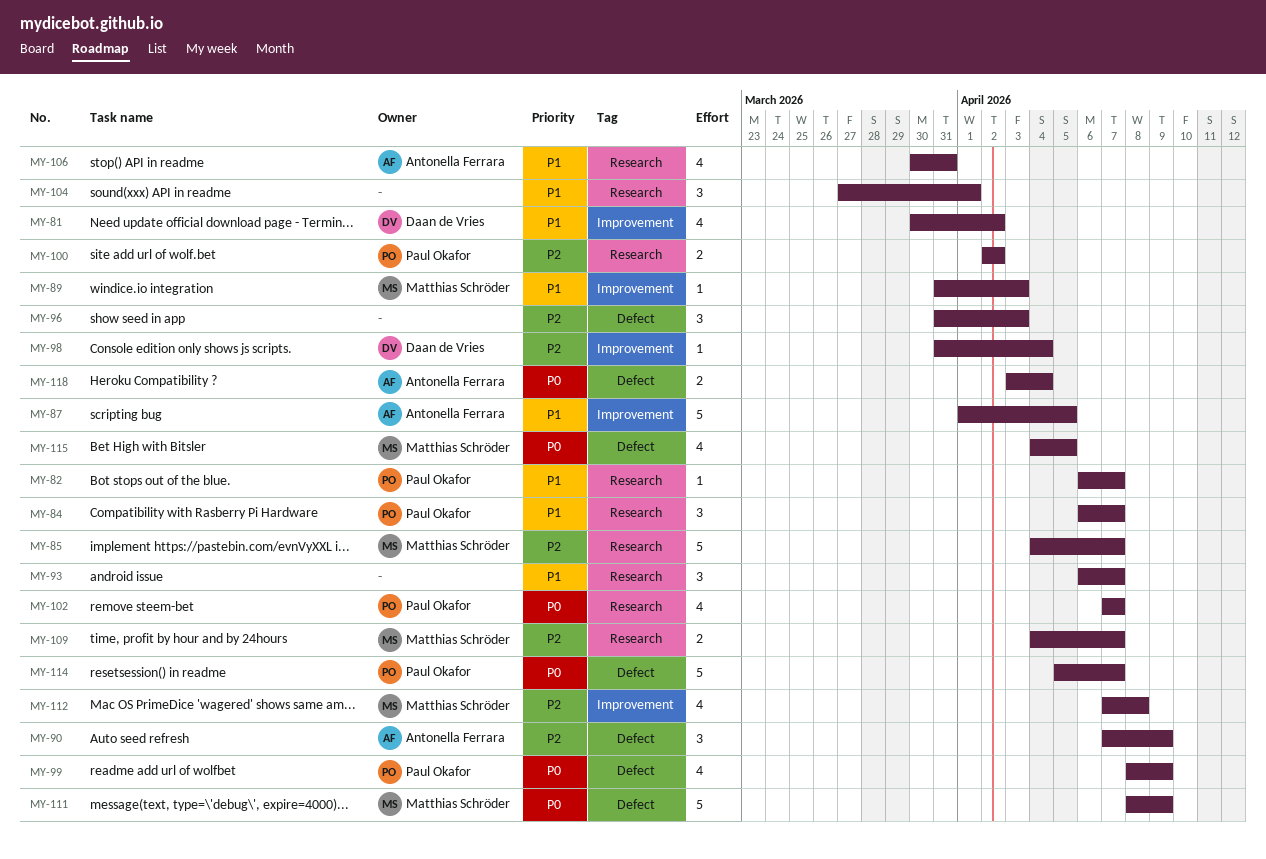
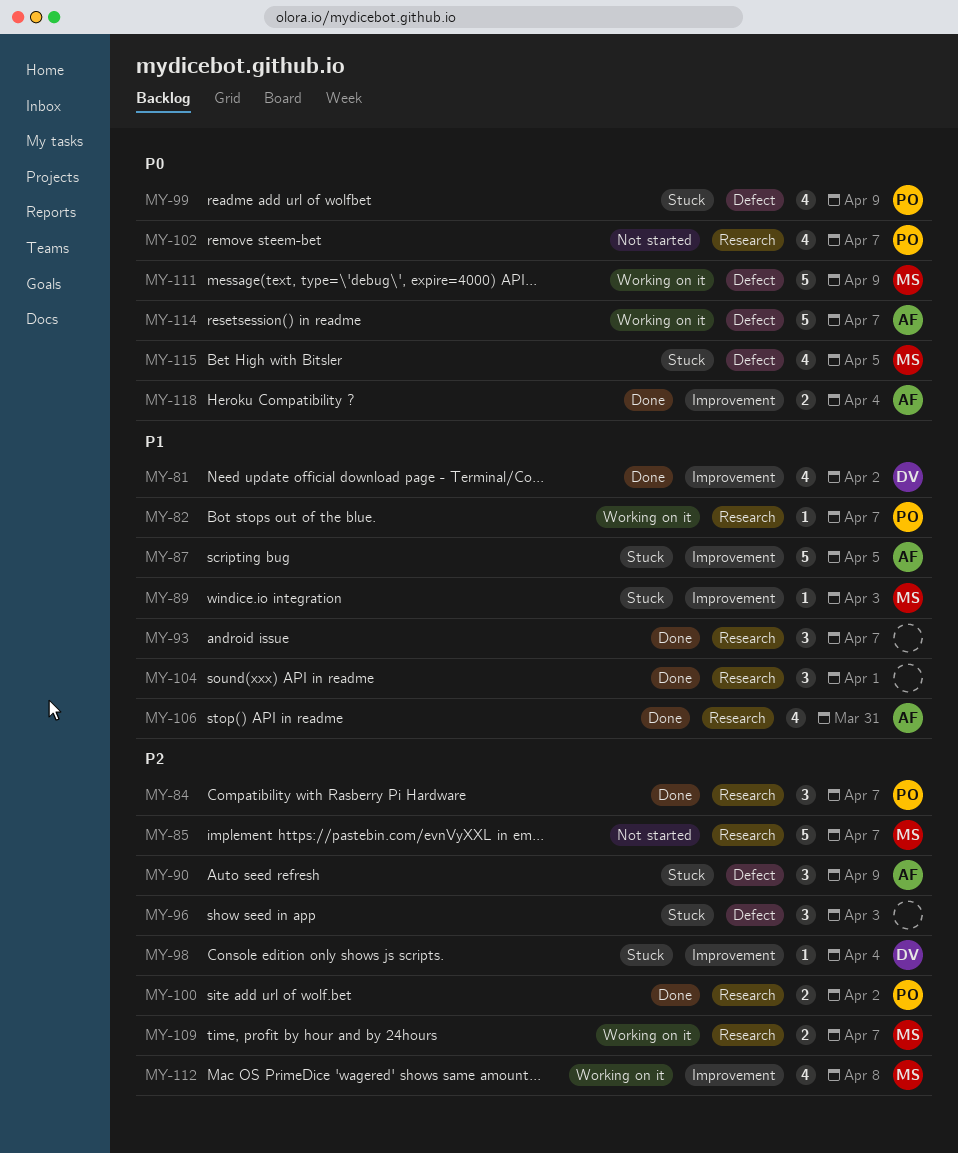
MY-84, priority: P1 -> P2
MY-114, owner: Paul Okafor -> Antonella Ferrara
MY-118, label: Defect -> Improvement

